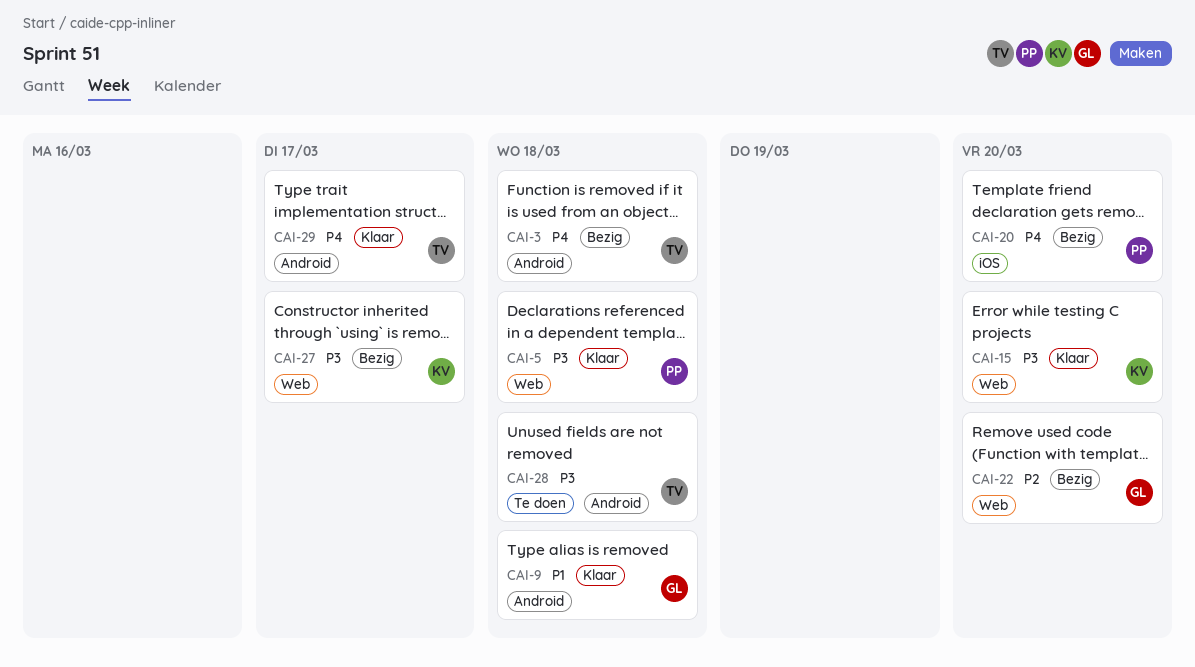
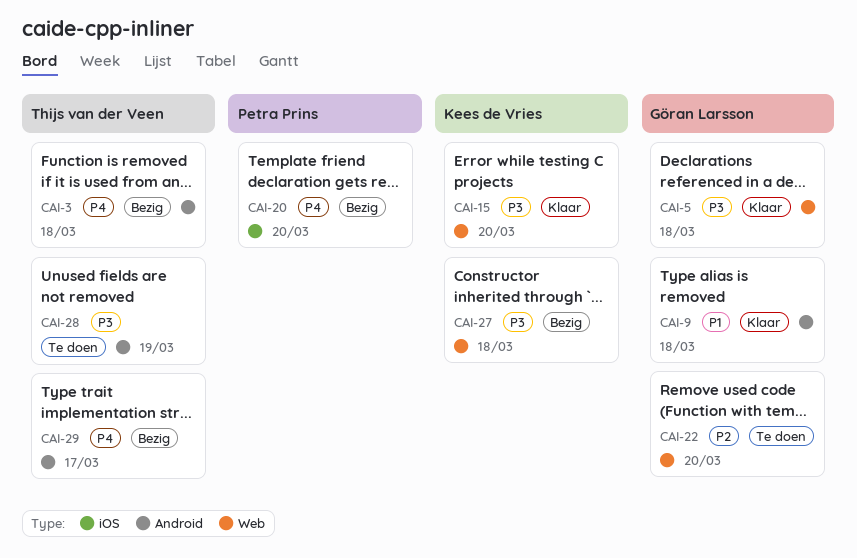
CAI-5, owner: Petra Prins -> Göran Larsson
CAI-22, status: Bezig -> Te doen
CAI-27, due: Mar 17 -> Mar 18
CAI-28, due: Mar 18 -> Mar 19
CAI-29, status: Klaar -> Bezig

